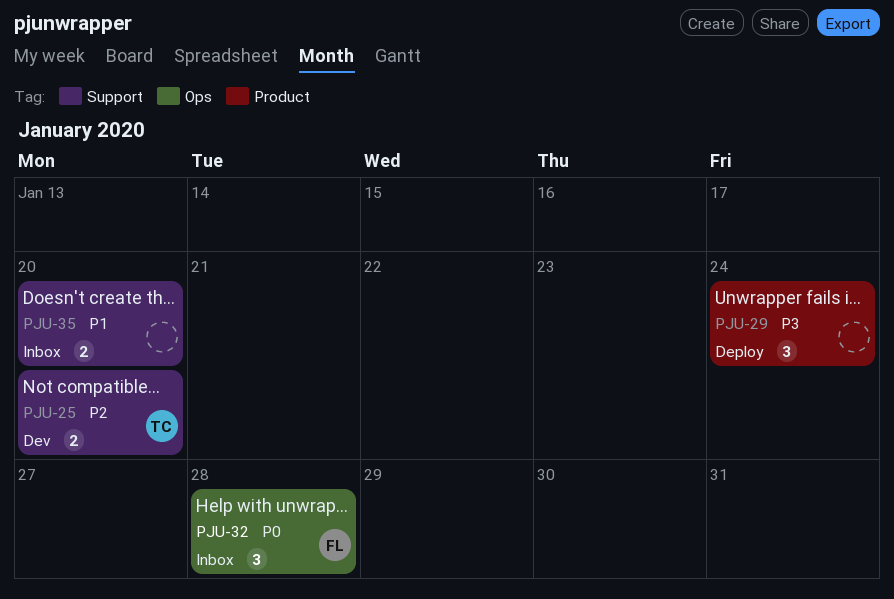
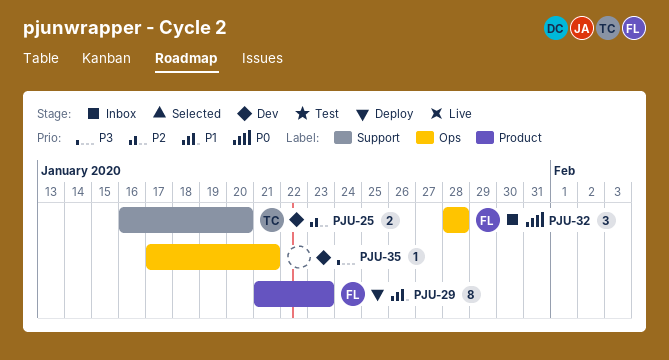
PJU-29, owner: none -> FL
PJU-29, priority: P3 -> P1
PJU-29, estimate: 3 -> 8
PJU-29, due: Jan 24 -> Jan 23
PJU-35, status: Inbox -> Dev
PJU-35, priority: P1 -> P3
PJU-35, label: Support -> Ops
PJU-35, estimate: 2 -> 1
PJU-35, due: Jan 20 -> Jan 21

